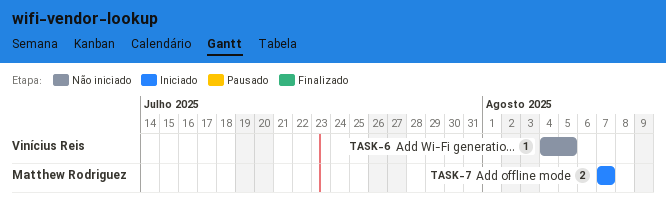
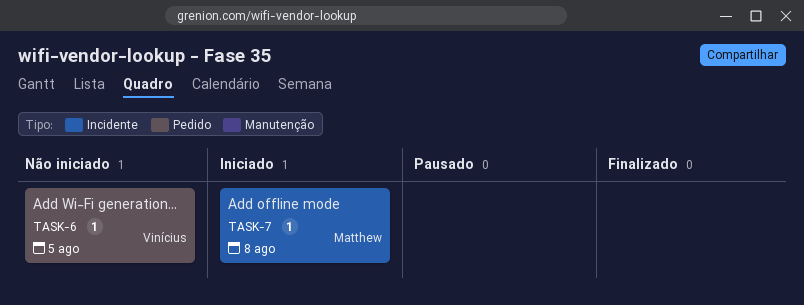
TASK-7, estimate: 2 -> 1
TASK-7, due: Aug 7 -> Aug 8

